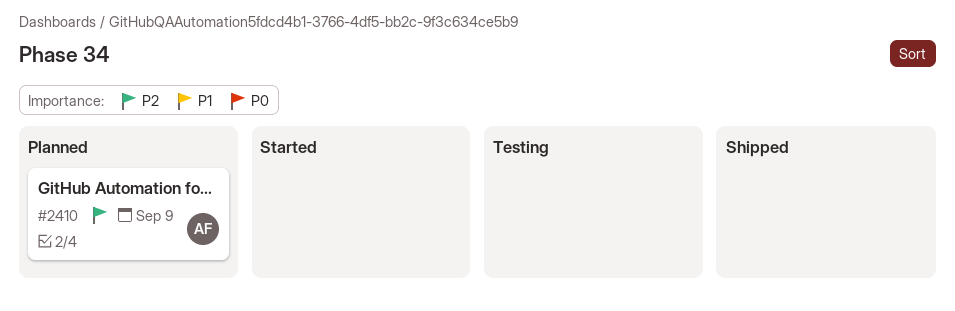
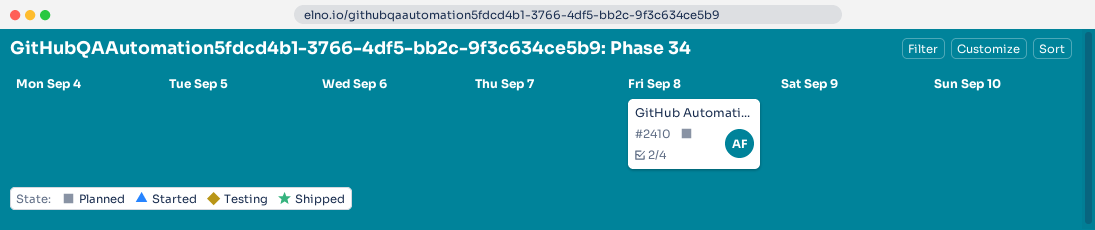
#2410, due: Sep 9 -> Sep 8

